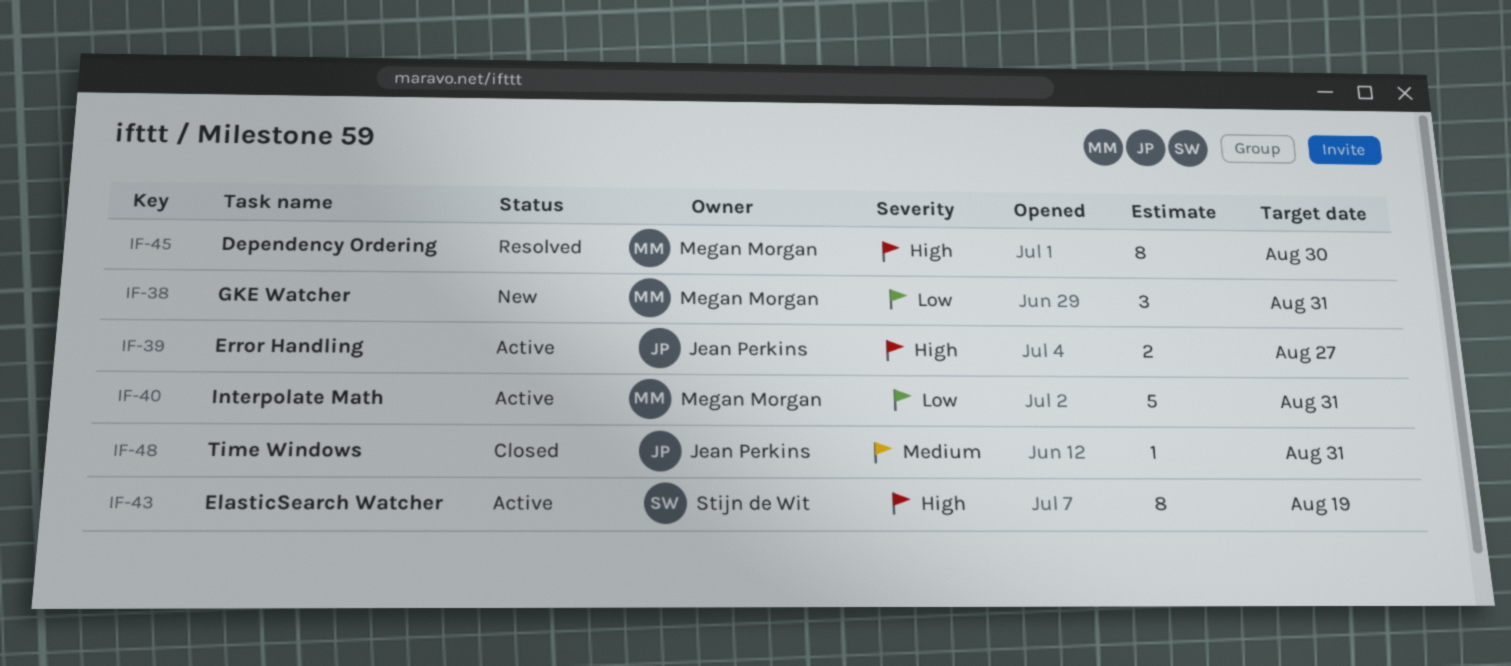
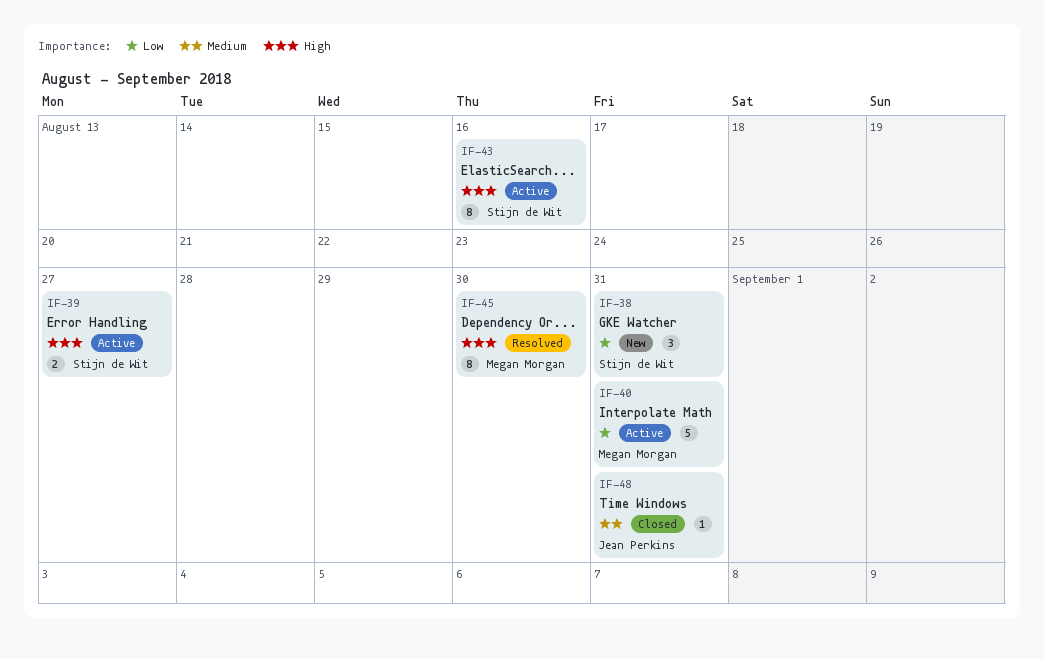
IF-38, owner: Megan Morgan -> Stijn de Wit
IF-39, owner: Jean Perkins -> Stijn de Wit
IF-43, due: Aug 19 -> Aug 16

